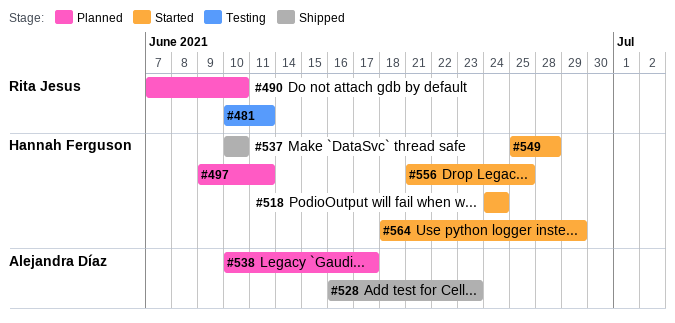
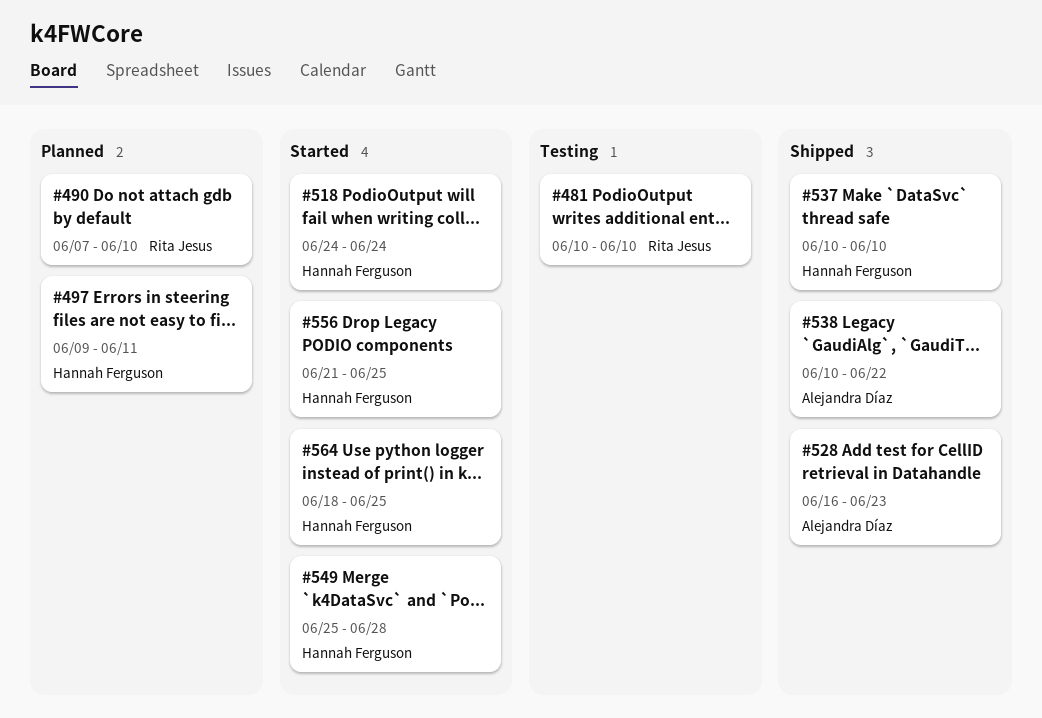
#481, due: Jun 11 -> Jun 10
#538, status: Planned -> Shipped
#538, due: Jun 17 -> Jun 22
#564, due: Jun 29 -> Jun 25

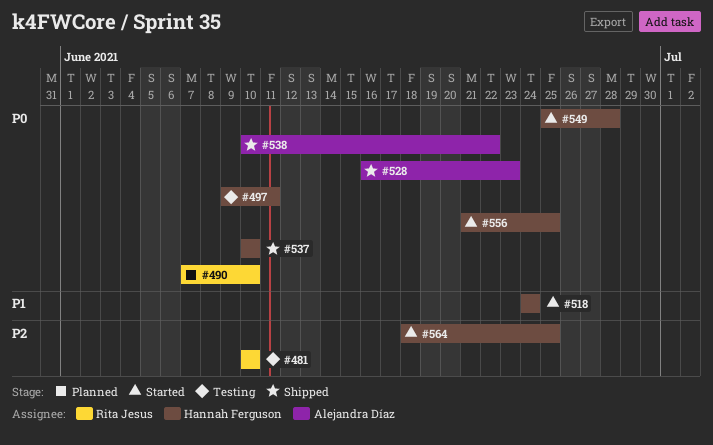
#497, status: Planned -> Testing

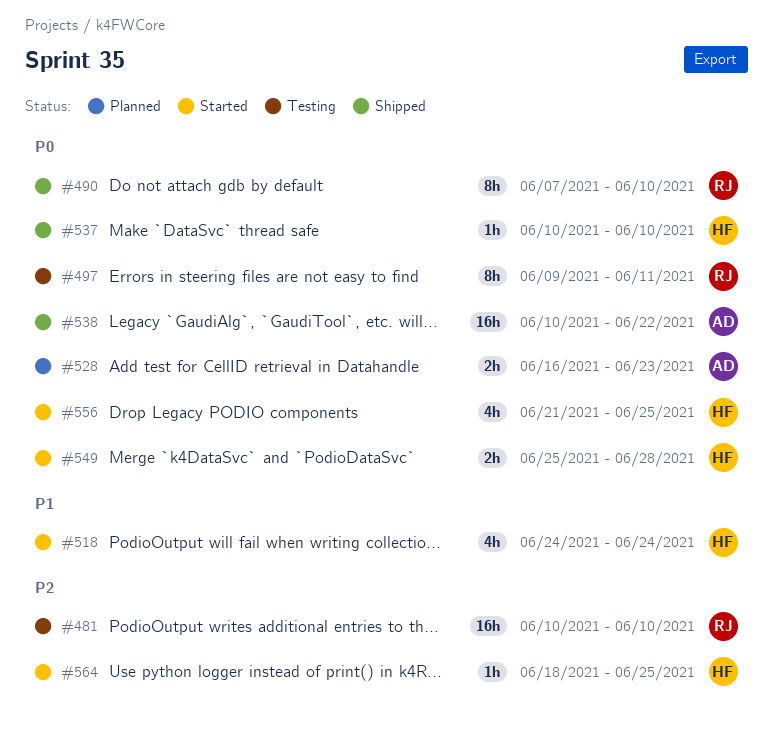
#490, status: Planned -> Shipped
#497, owner: Hannah Ferguson -> Rita Jesus
#528, status: Shipped -> Planned

